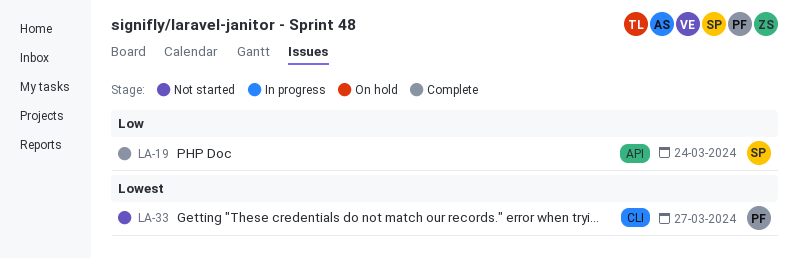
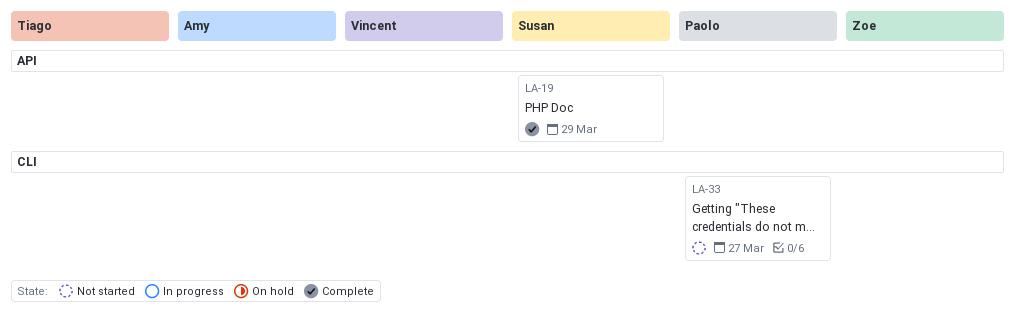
LA-19, due: Mar 24 -> Mar 29

